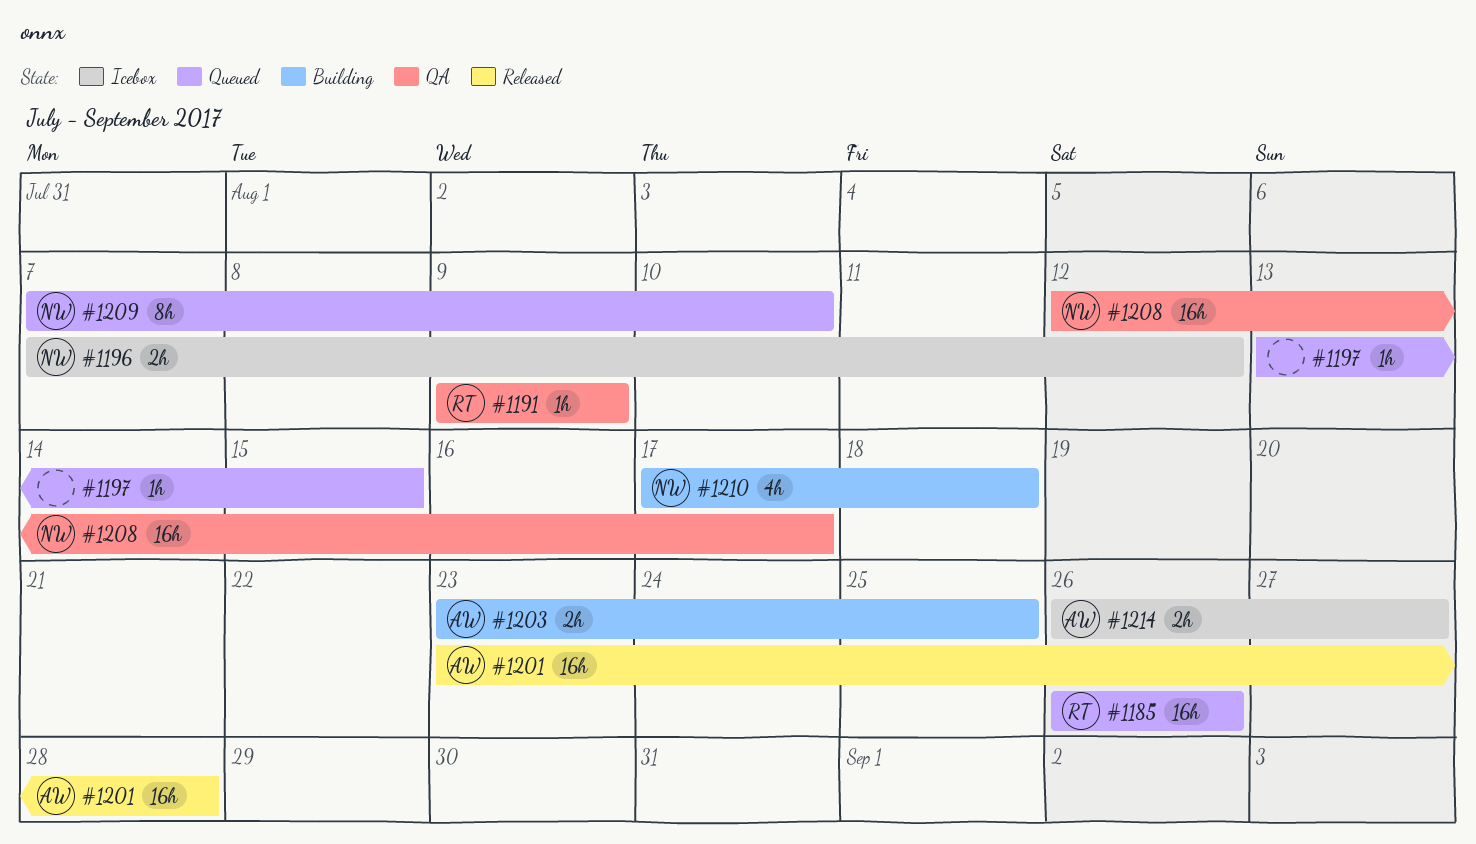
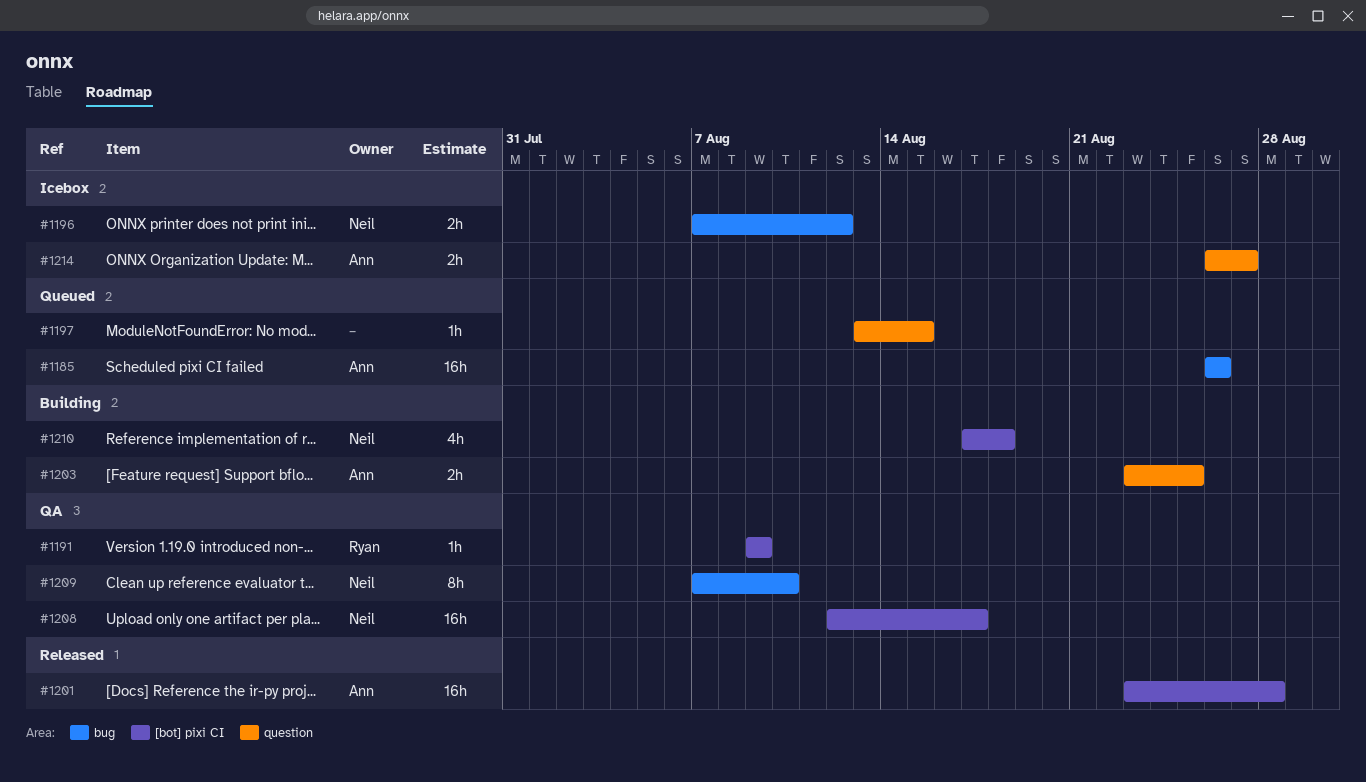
#1185, owner: Ryan -> Ann
#1209, status: Queued -> QA

